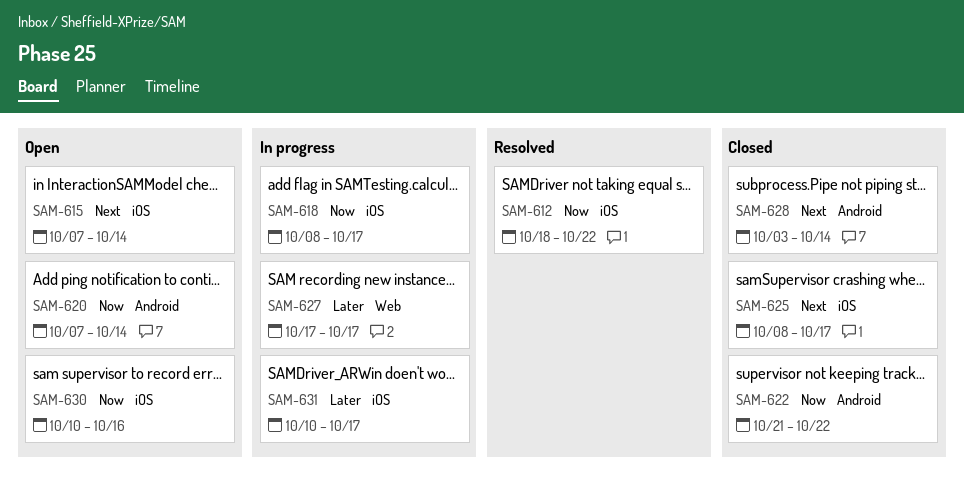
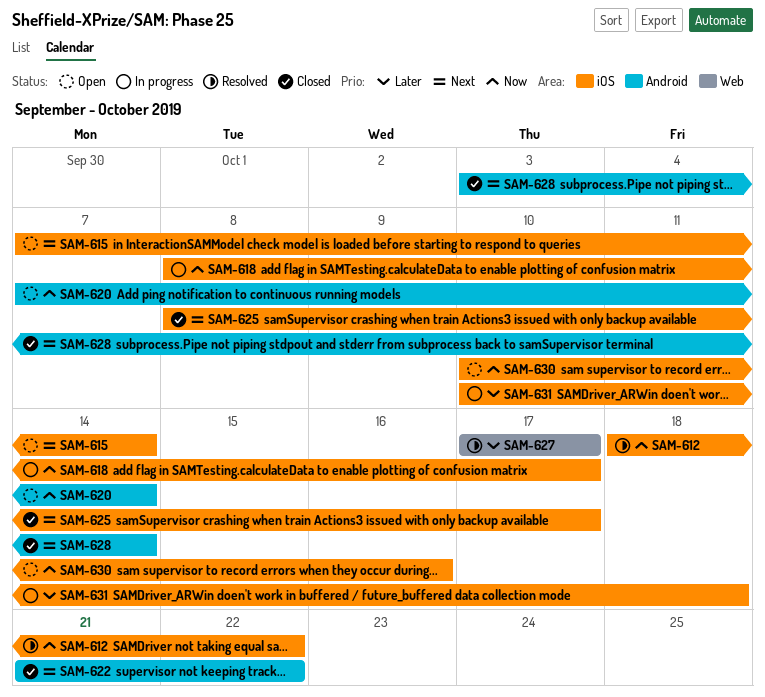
SAM-622, priority: Now -> Next
SAM-627, status: In progress -> Resolved
SAM-631, due: Oct 17 -> Oct 18

